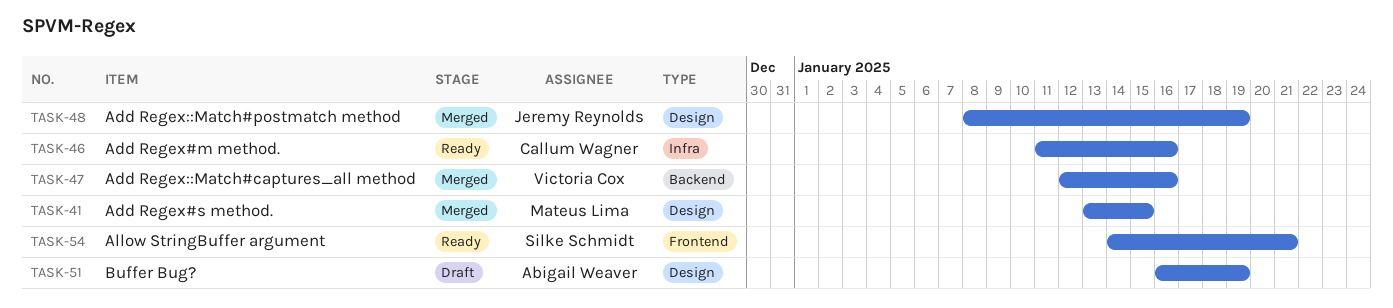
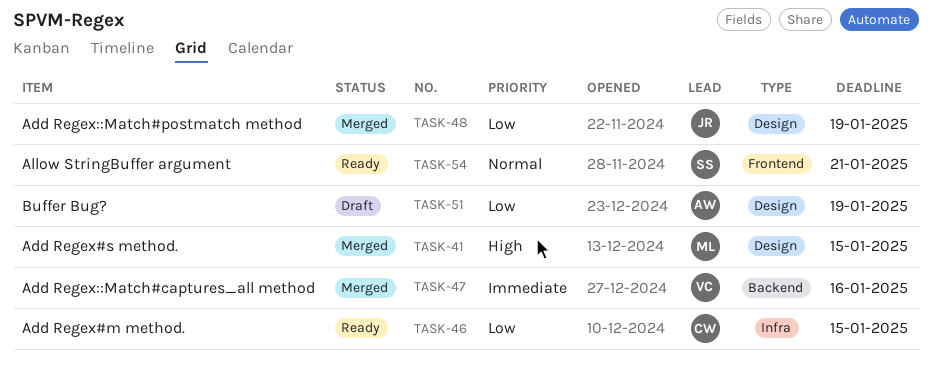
TASK-46, due: Jan 16 -> Jan 15

